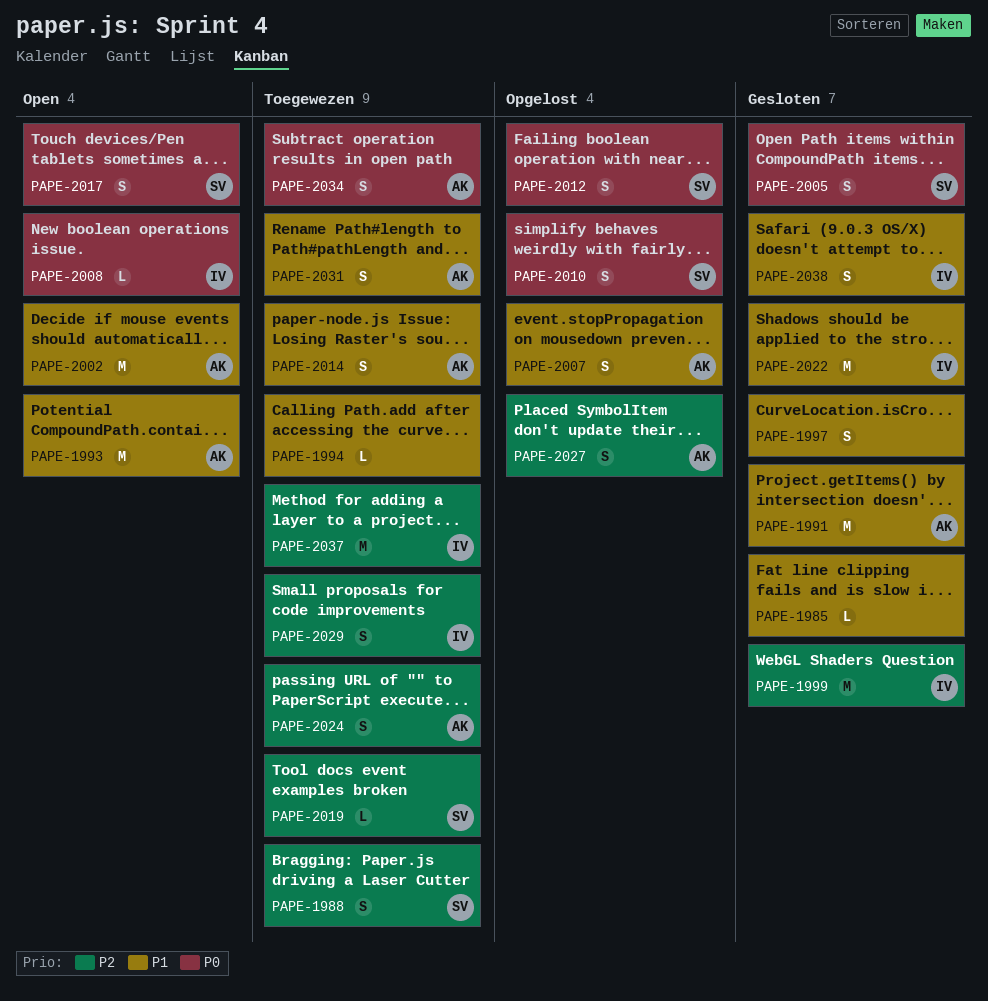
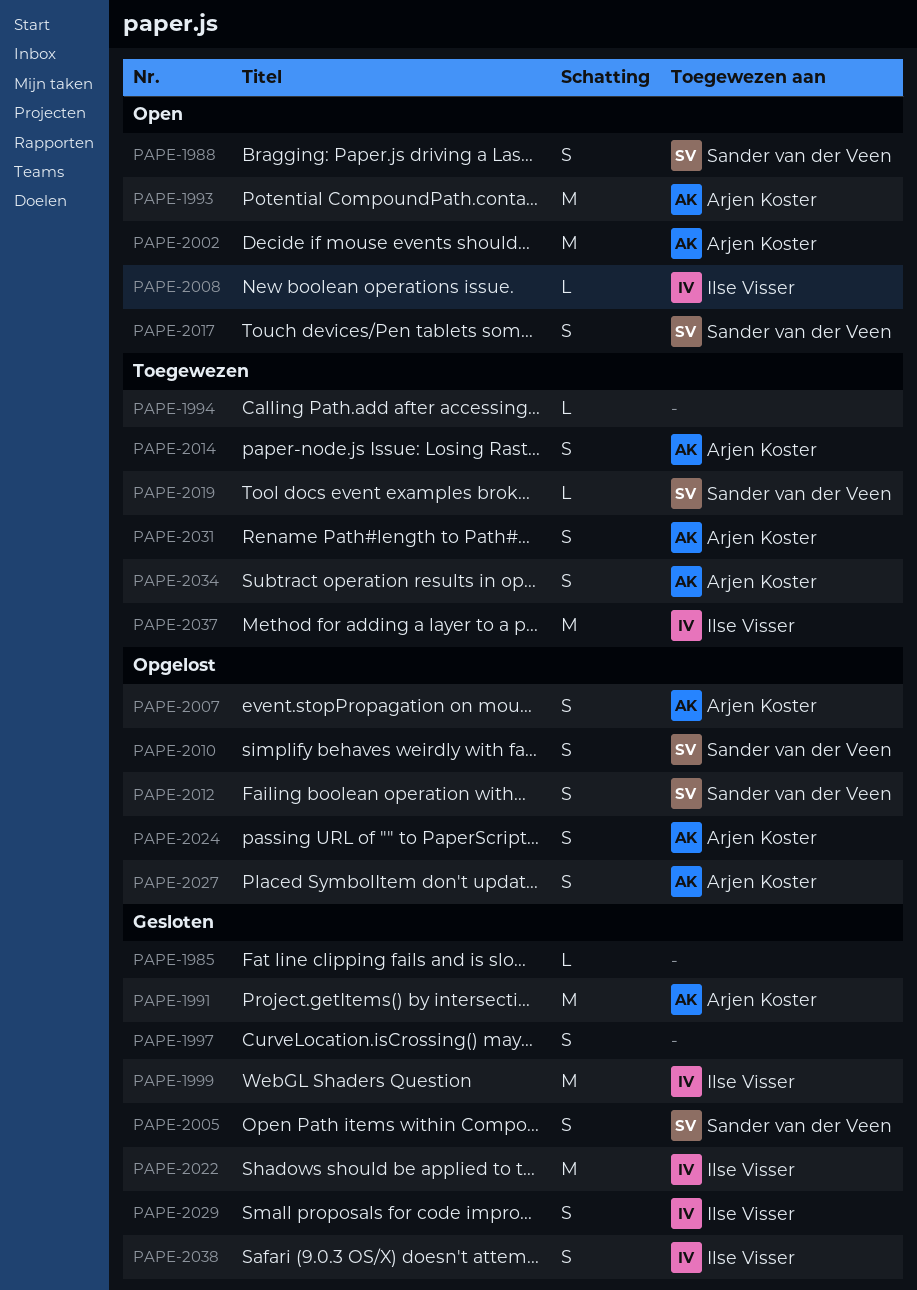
PAPE-1988, status: Toegewezen -> Open
PAPE-2024, status: Toegewezen -> Opgelost
PAPE-2029, status: Toegewezen -> Gesloten

